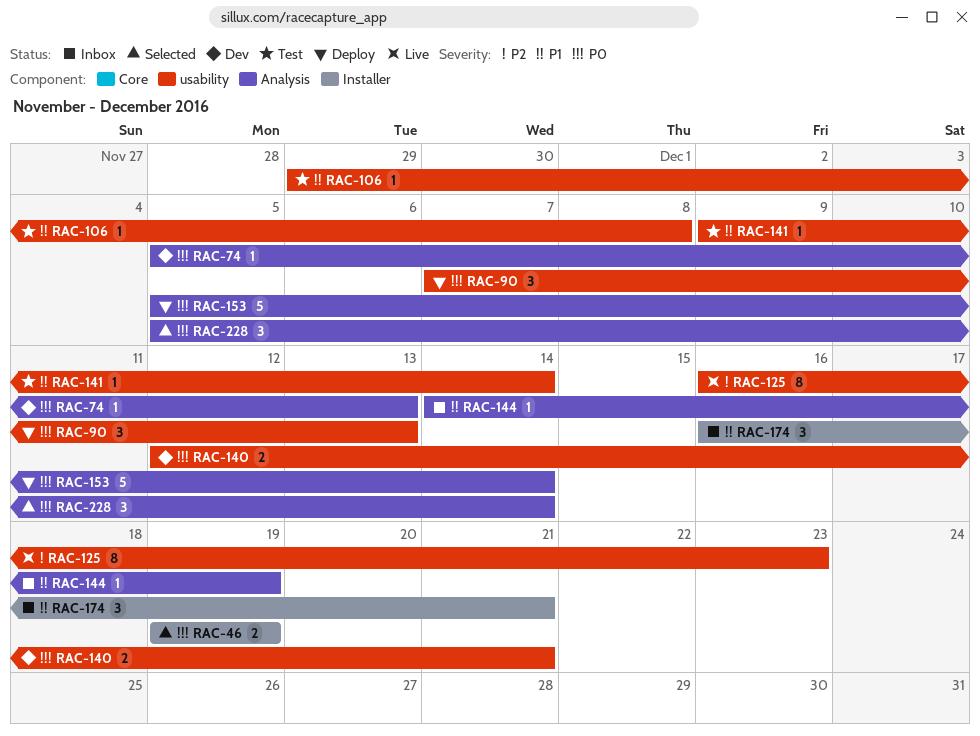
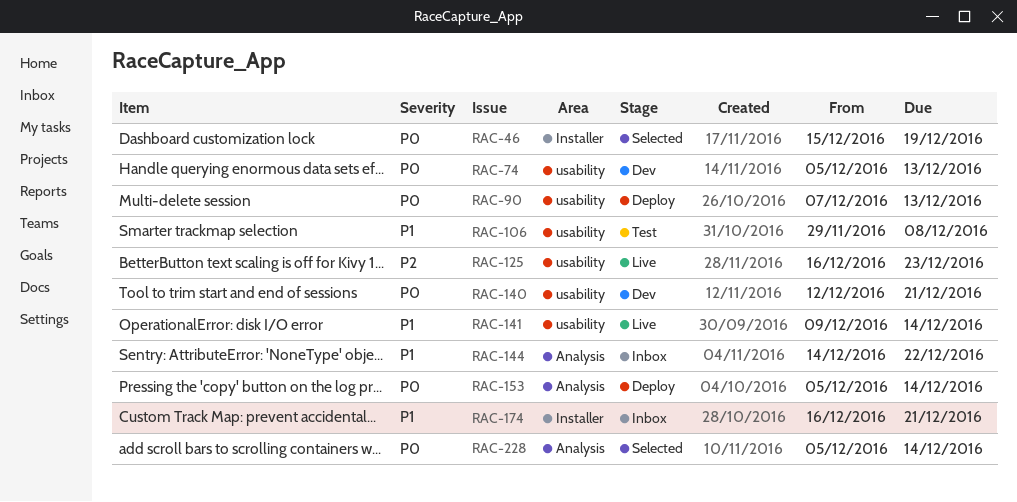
RAC-46, start: Dec 19 -> Dec 15
RAC-74, label: Analysis -> usability
RAC-141, status: Test -> Live
RAC-144, due: Dec 19 -> Dec 22

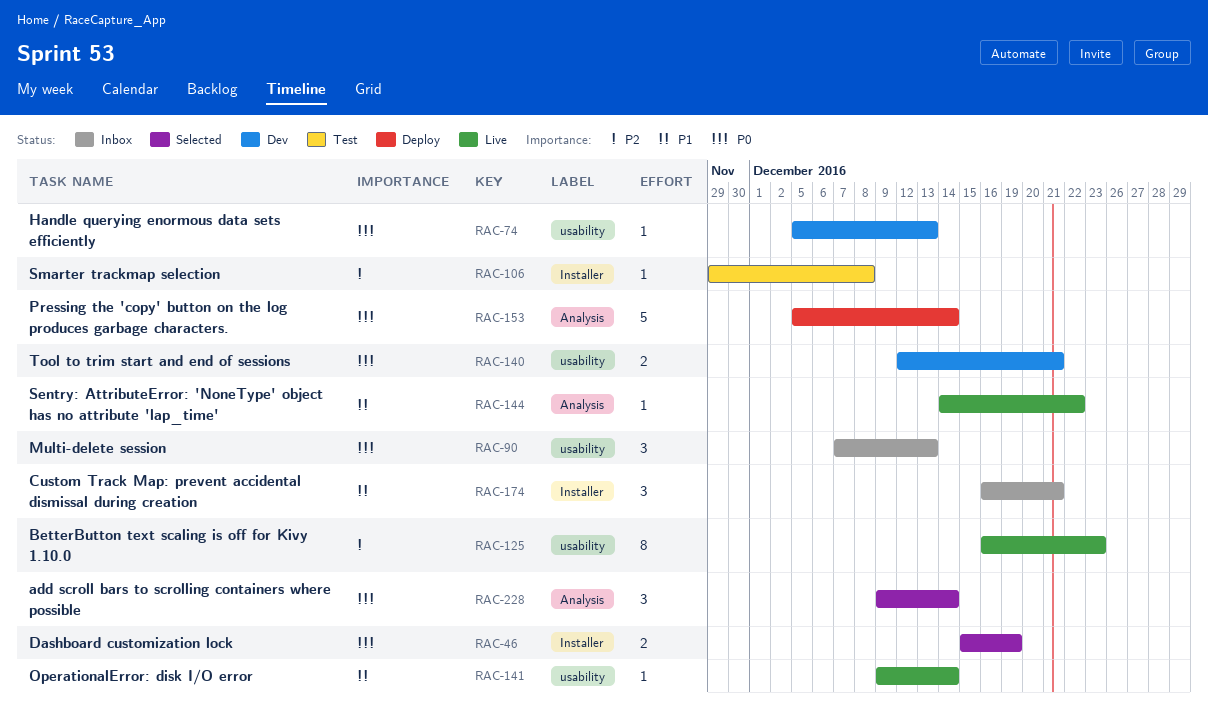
RAC-90, status: Deploy -> Inbox
RAC-106, priority: P1 -> P2
RAC-106, label: usability -> Installer
RAC-144, status: Inbox -> Live
RAC-228, start: Dec 5 -> Dec 9

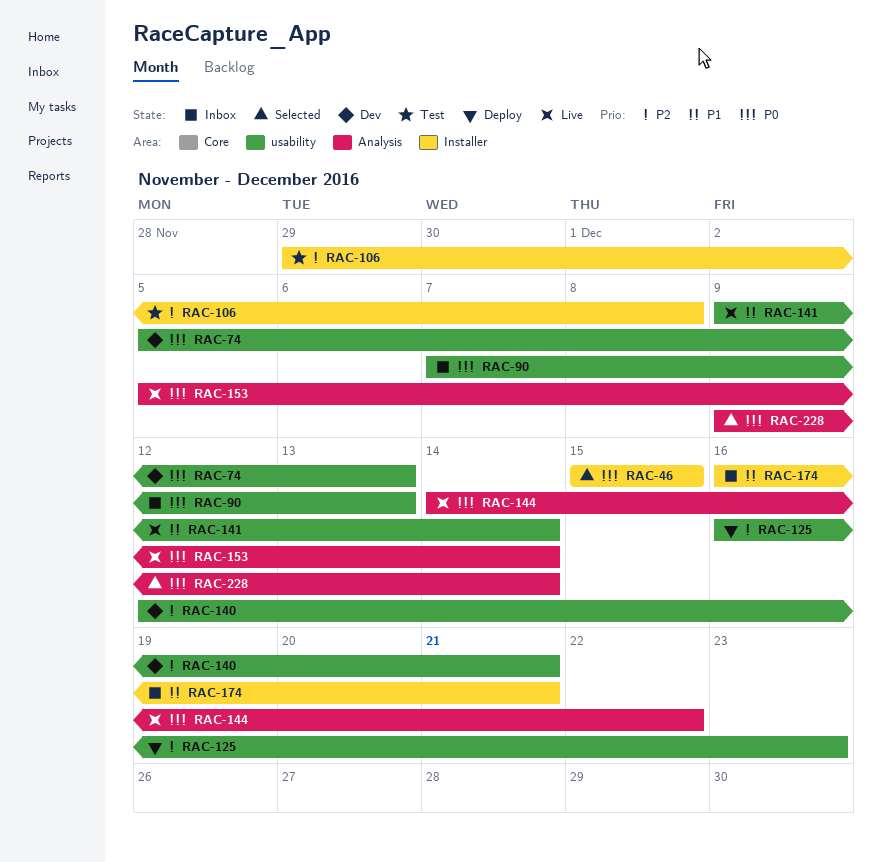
RAC-46, due: Dec 19 -> Dec 15
RAC-125, status: Live -> Deploy
RAC-140, priority: P0 -> P2
RAC-144, priority: P1 -> P0
RAC-153, status: Deploy -> Live

